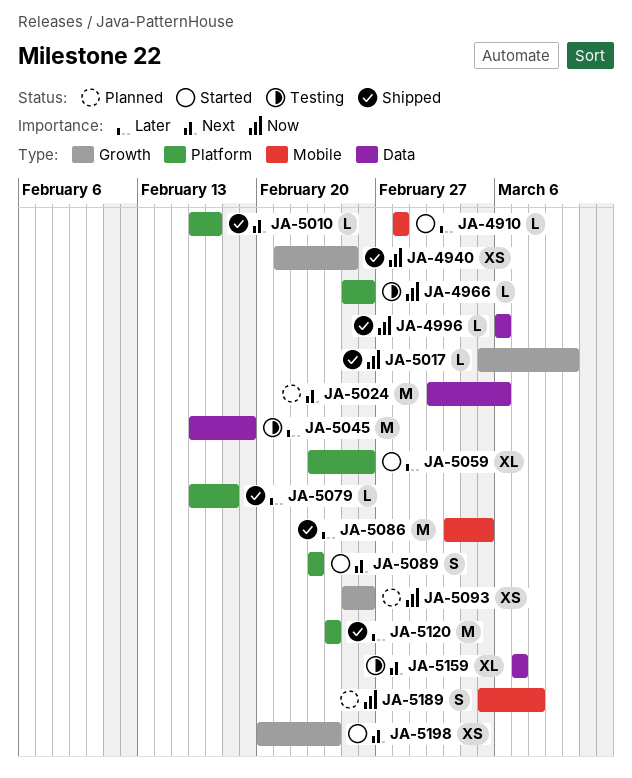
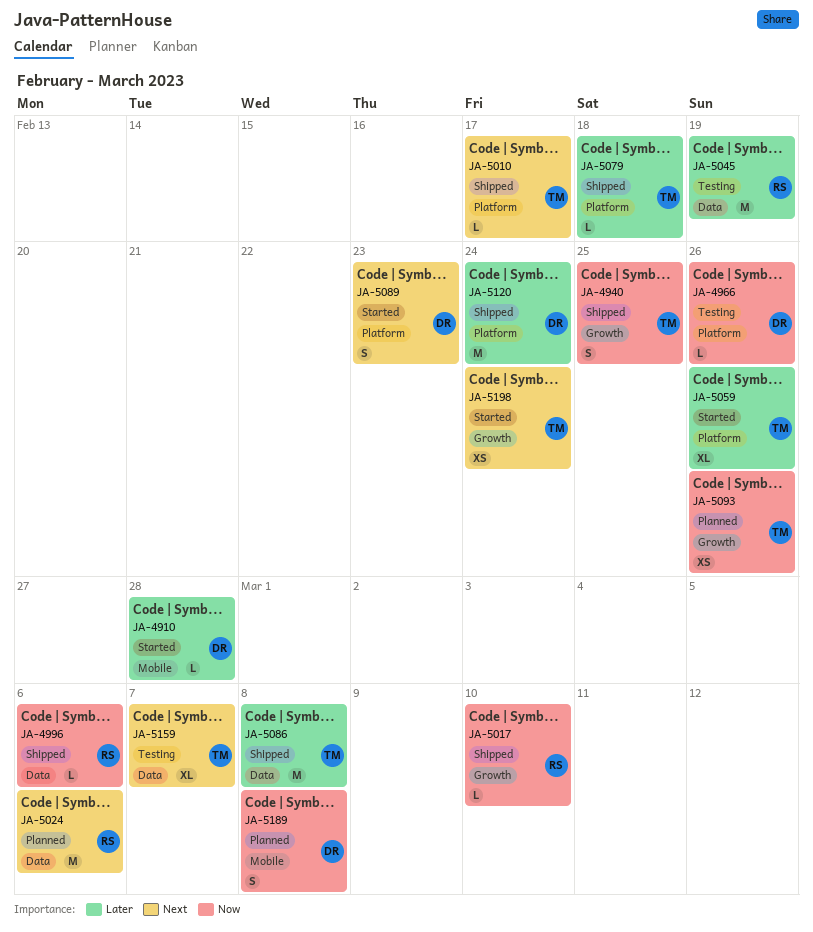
JA-4940, estimate: XS -> S
JA-5086, label: Mobile -> Data
JA-5086, due: Mar 5 -> Mar 8

